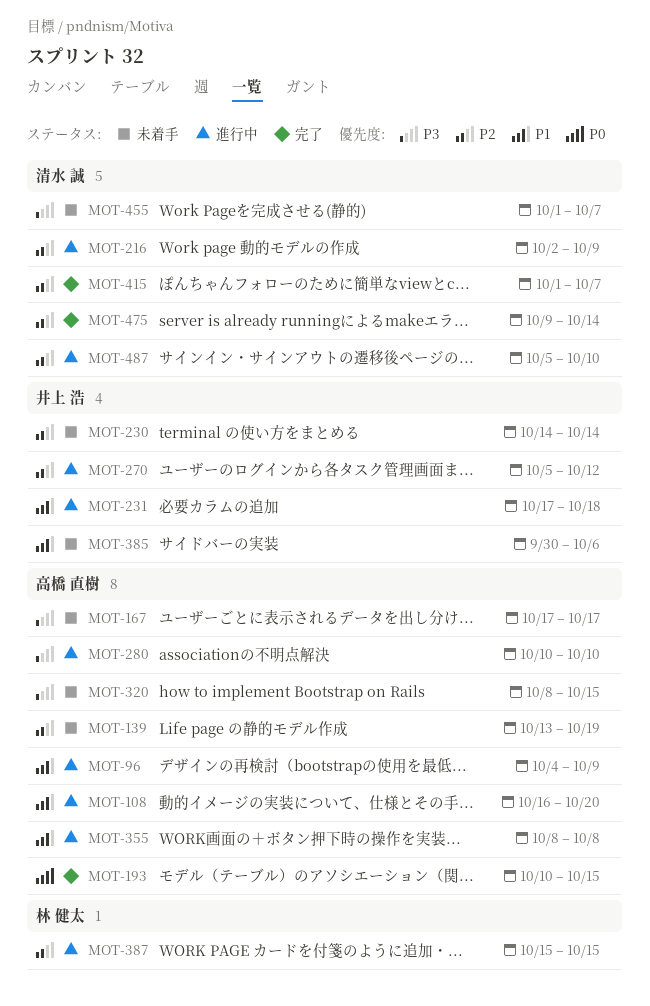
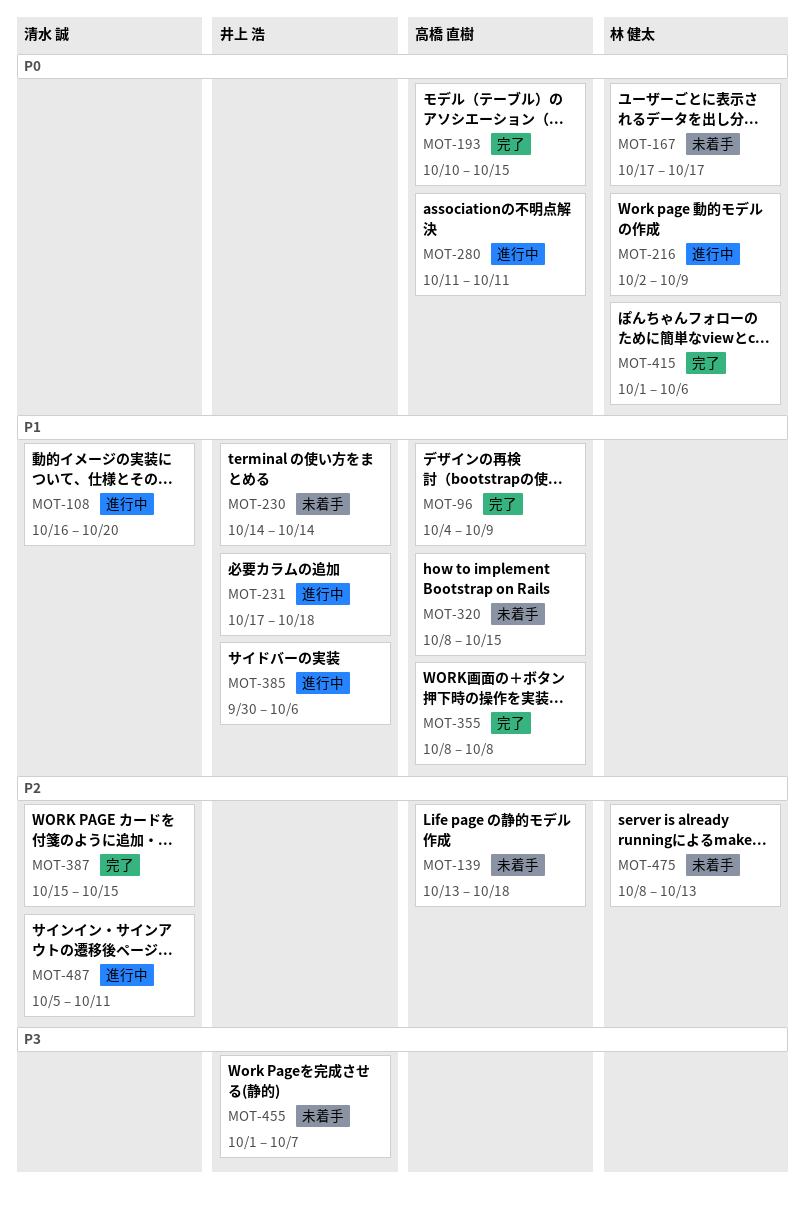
MOT-96, status: 進行中 -> 完了
MOT-108, owner: 高橋 直樹 -> 清水 誠
MOT-139, due: Oct 19 -> Oct 18
MOT-167, owner: 高橋 直樹 -> 林 健太
MOT-167, priority: P3 -> P0
MOT-216, owner: 清水 誠 -> 林 健太
MOT-216, priority: P2 -> P0
MOT-230, priority: P2 -> P1
MOT-270: present -> none
MOT-280, priority: P3 -> P0
MOT-280, start: Oct 10 -> Oct 11
MOT-280, due: Oct 10 -> Oct 11
MOT-320, priority: P3 -> P1
MOT-355, status: 進行中 -> 完了
MOT-385, status: 未着手 -> 進行中
MOT-387, status: 進行中 -> 完了
MOT-387, owner: 林 健太 -> 清水 誠
MOT-415, owner: 清水 誠 -> 林 健太
MOT-415, priority: P2 -> P0
MOT-415, due: Oct 7 -> Oct 6
MOT-455, owner: 清水 誠 -> 井上 浩
MOT-475, status: 完了 -> 未着手
MOT-475, owner: 清水 誠 -> 林 健太
MOT-475, start: Oct 9 -> Oct 8
MOT-475, due: Oct 14 -> Oct 13
MOT-487, due: Oct 10 -> Oct 11

